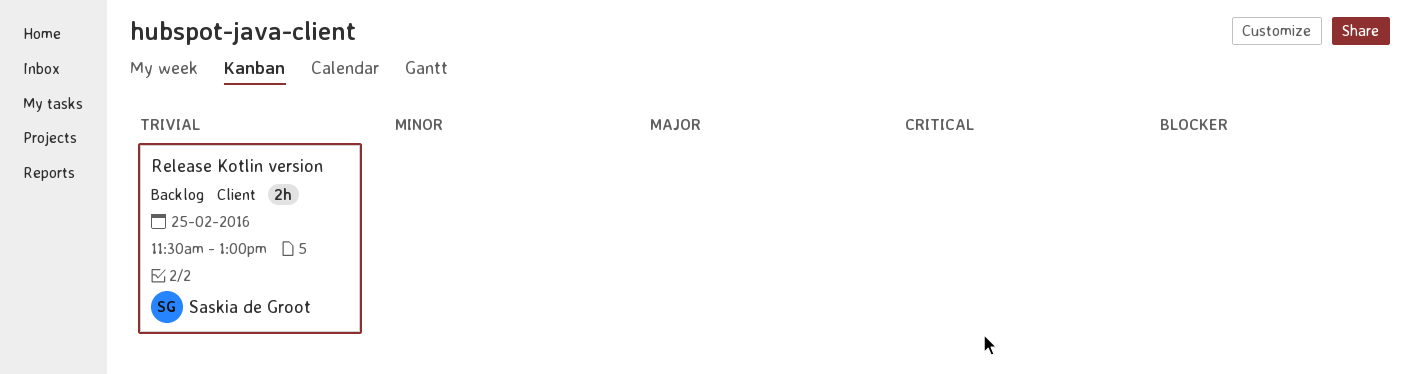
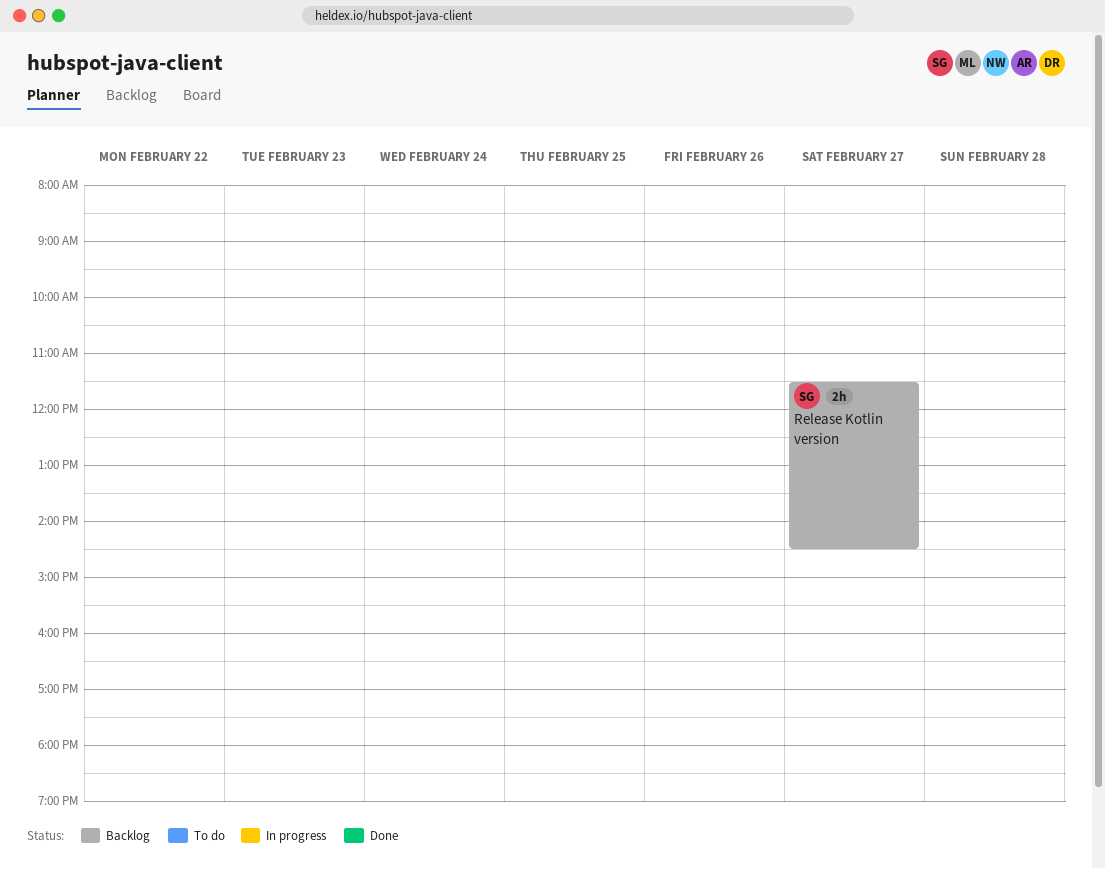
Release Kotlin version, day: Feb 25 -> Feb 27
Release Kotlin version, ends: 13:00 -> 14:30

